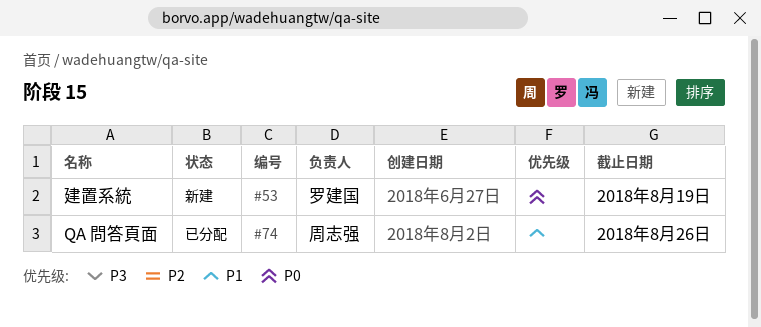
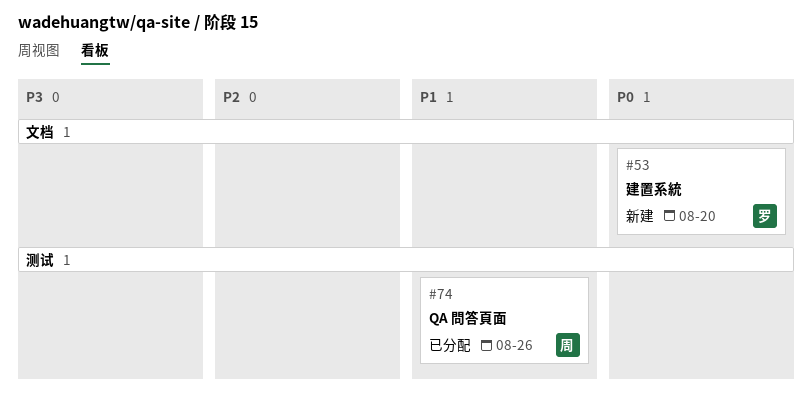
#53, due: Aug 19 -> Aug 20

